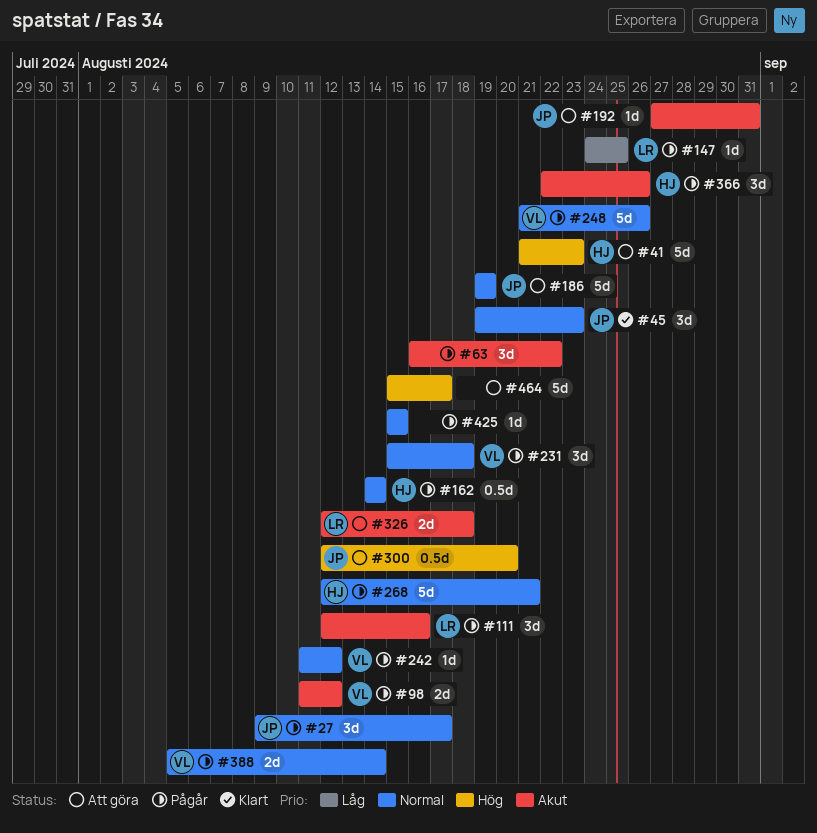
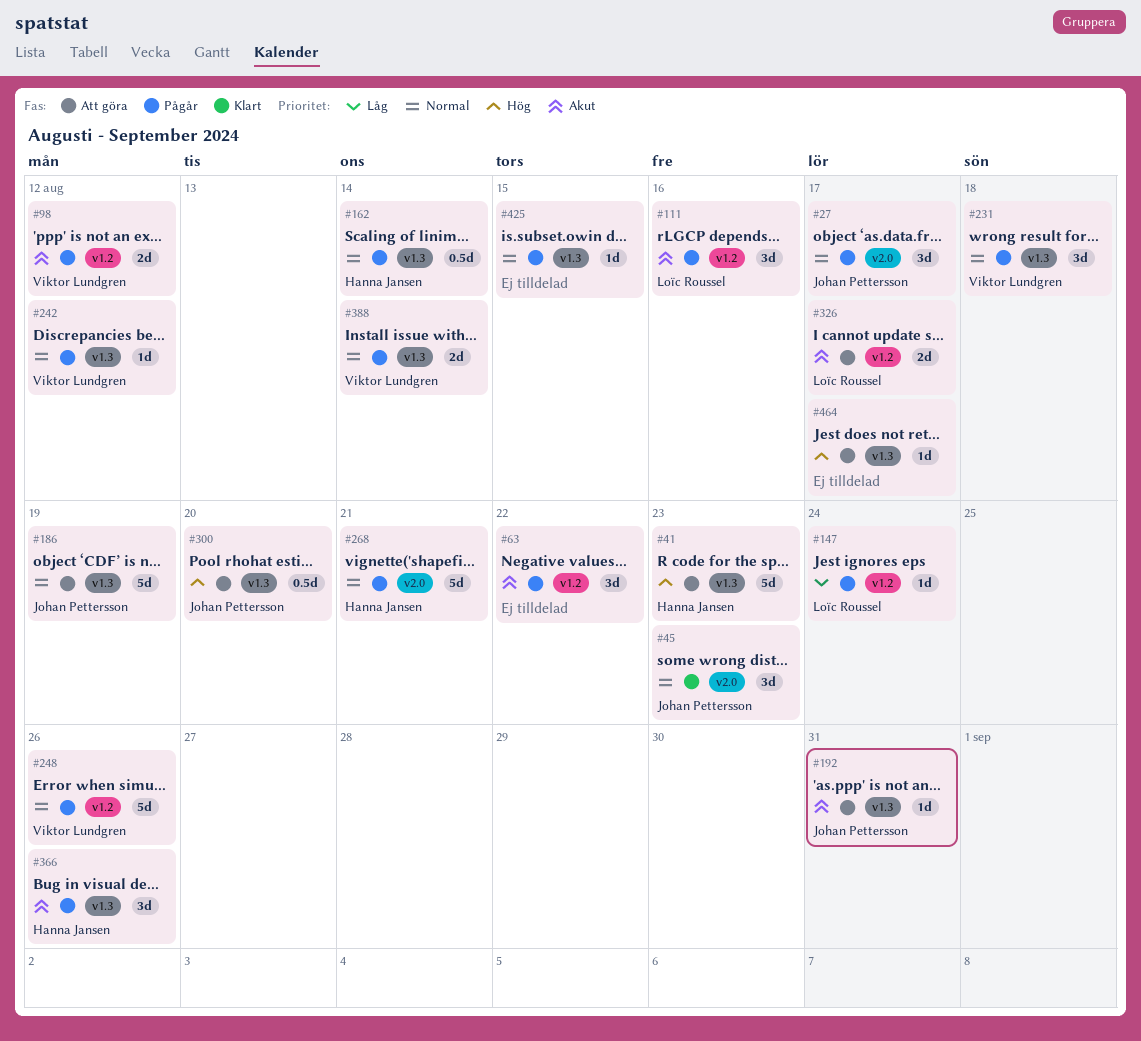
#147, due: Aug 25 -> Aug 24
#326, due: Aug 18 -> Aug 17
#464, estimate: 5d -> 1d

